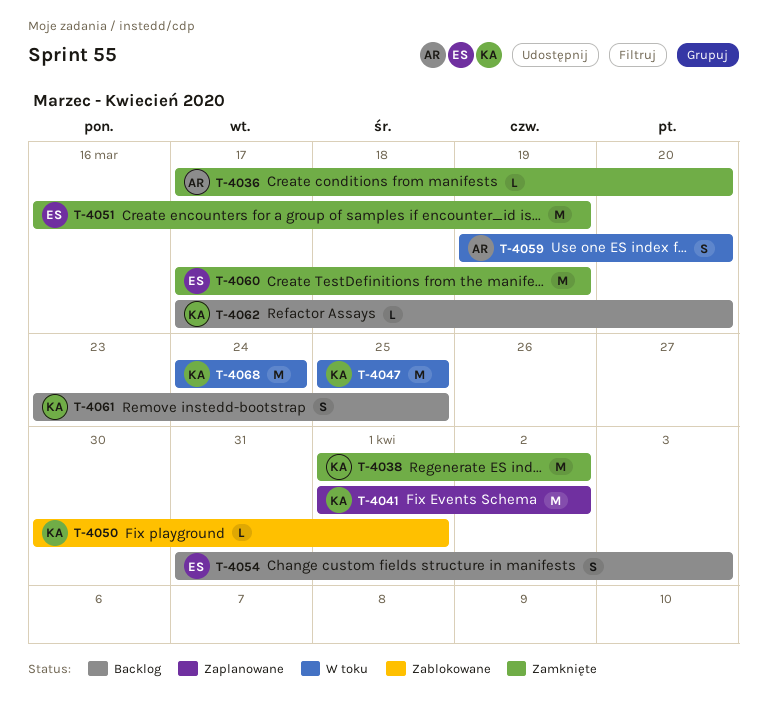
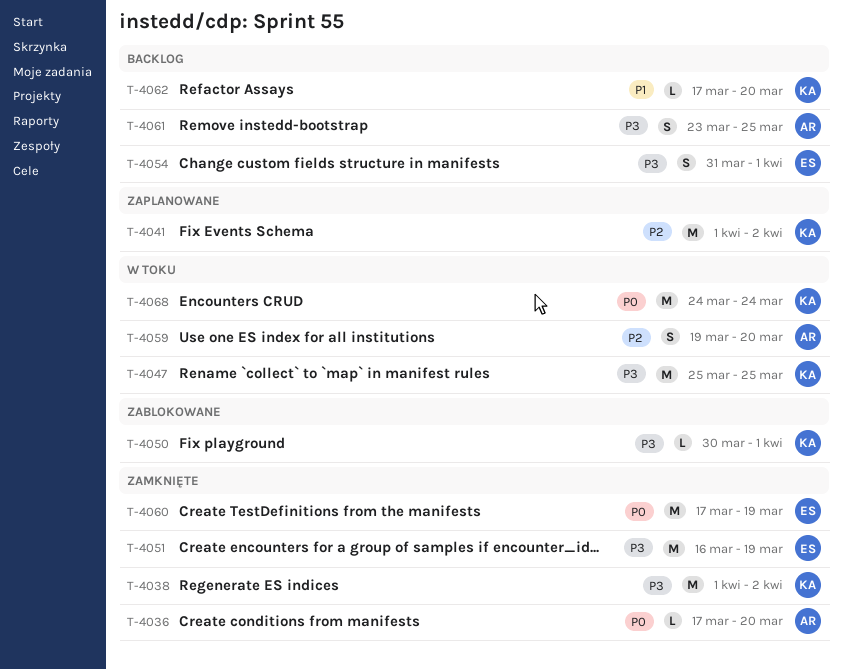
T-4054, due: Apr 3 -> Apr 1
T-4061, owner: KA -> AR

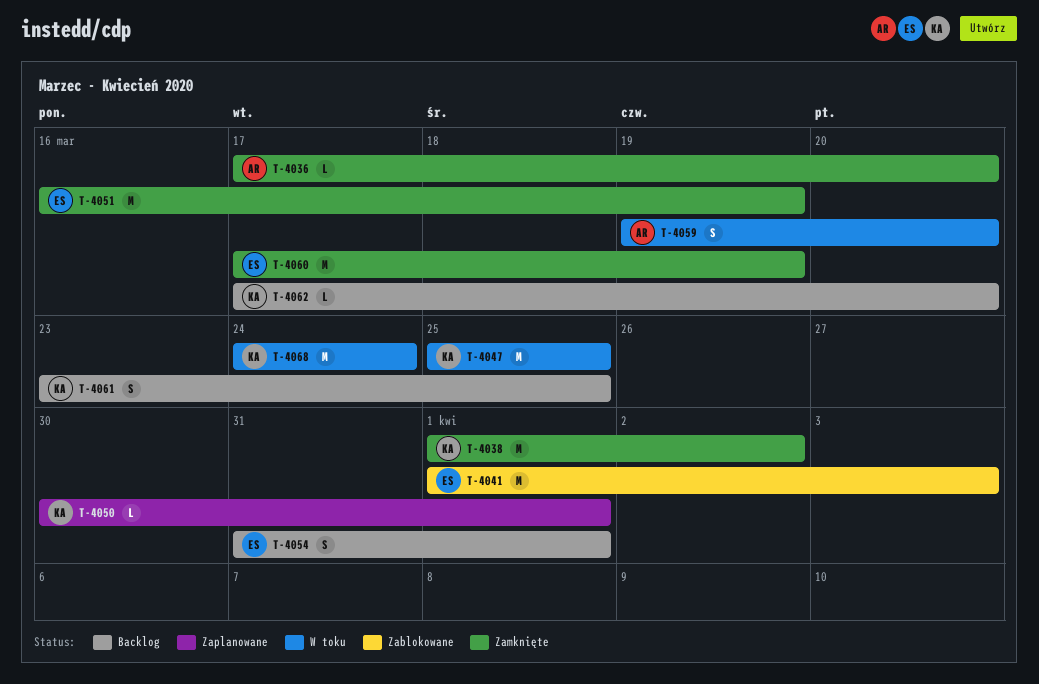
T-4041, status: Zaplanowane -> Zablokowane
T-4041, owner: KA -> ES
T-4041, due: Apr 2 -> Apr 3
T-4050, status: Zablokowane -> Zaplanowane
T-4061, owner: AR -> KA

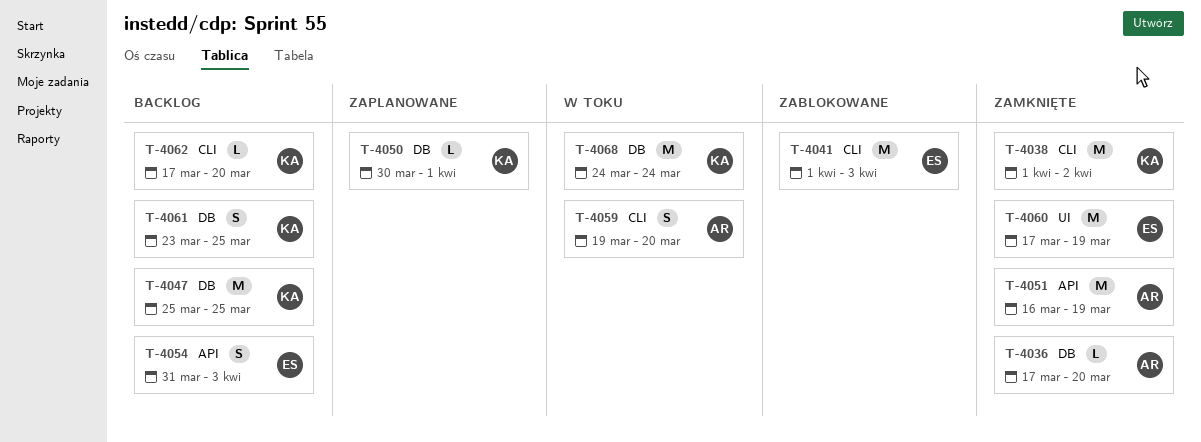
T-4047, status: W toku -> Backlog
T-4051, owner: ES -> AR
T-4054, due: Apr 1 -> Apr 3

